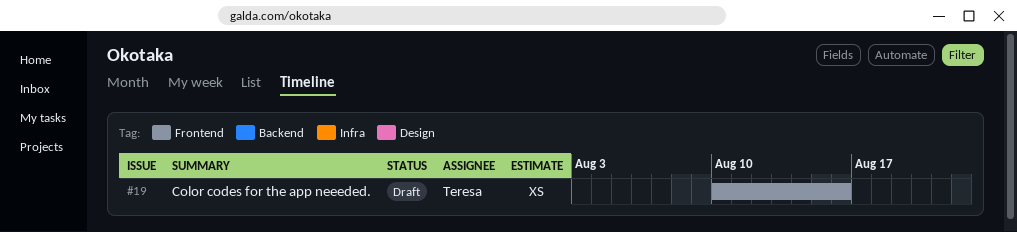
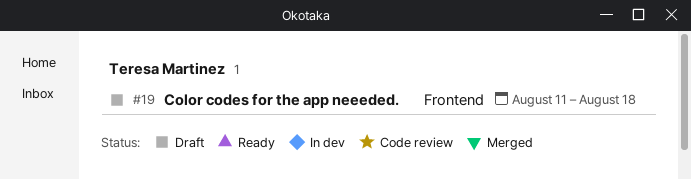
#19, start: Aug 10 -> Aug 11
#19, due: Aug 16 -> Aug 18

